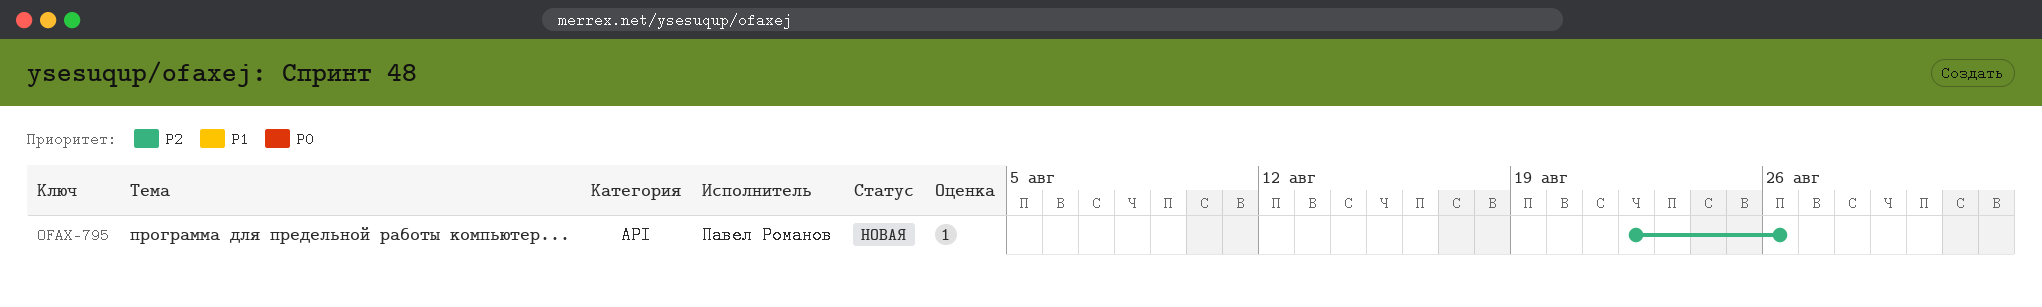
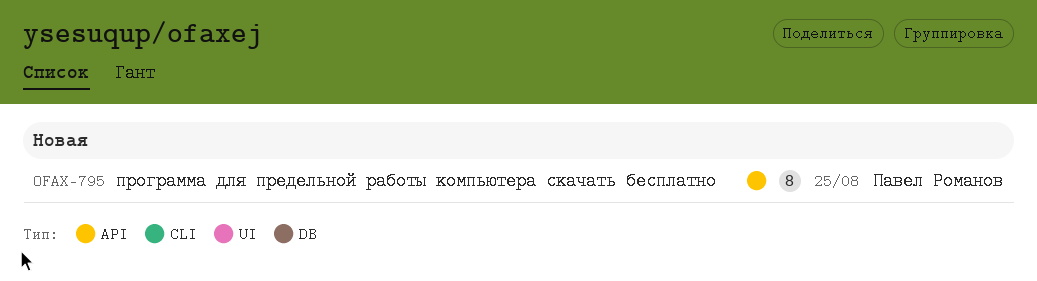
OFAX-795, estimate: 1 -> 8
OFAX-795, due: Aug 26 -> Aug 25

